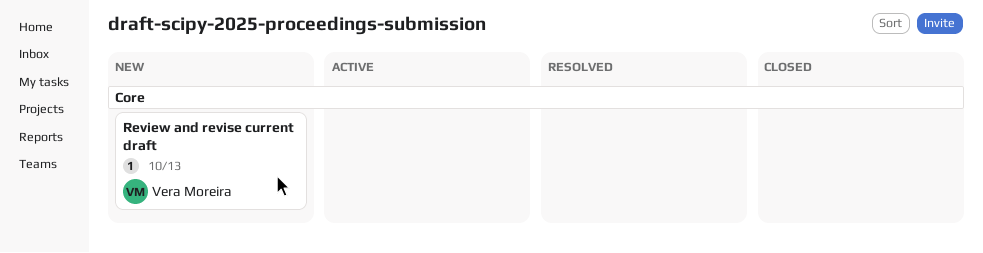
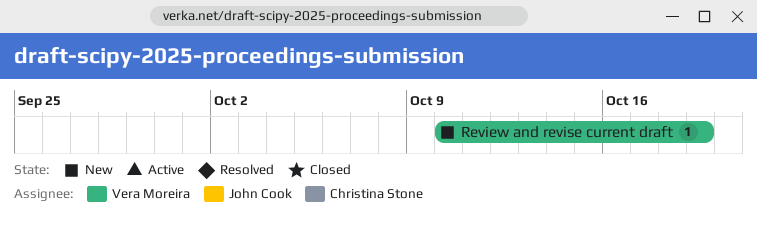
Review and revise current draft, due: Oct 13 -> Oct 19

